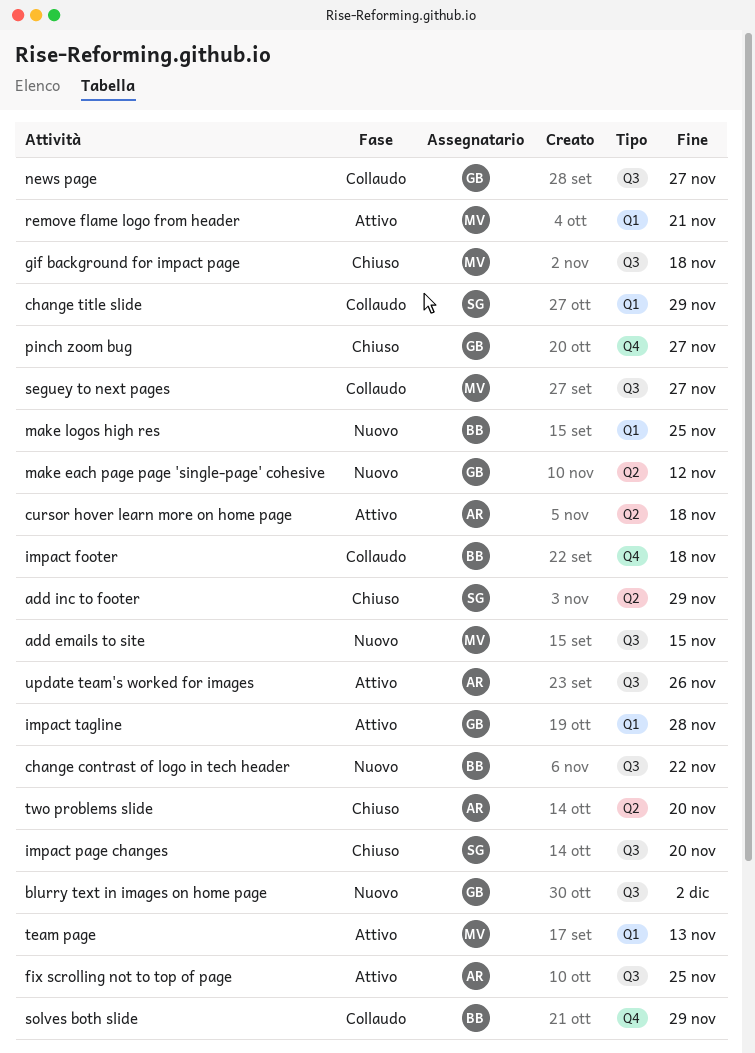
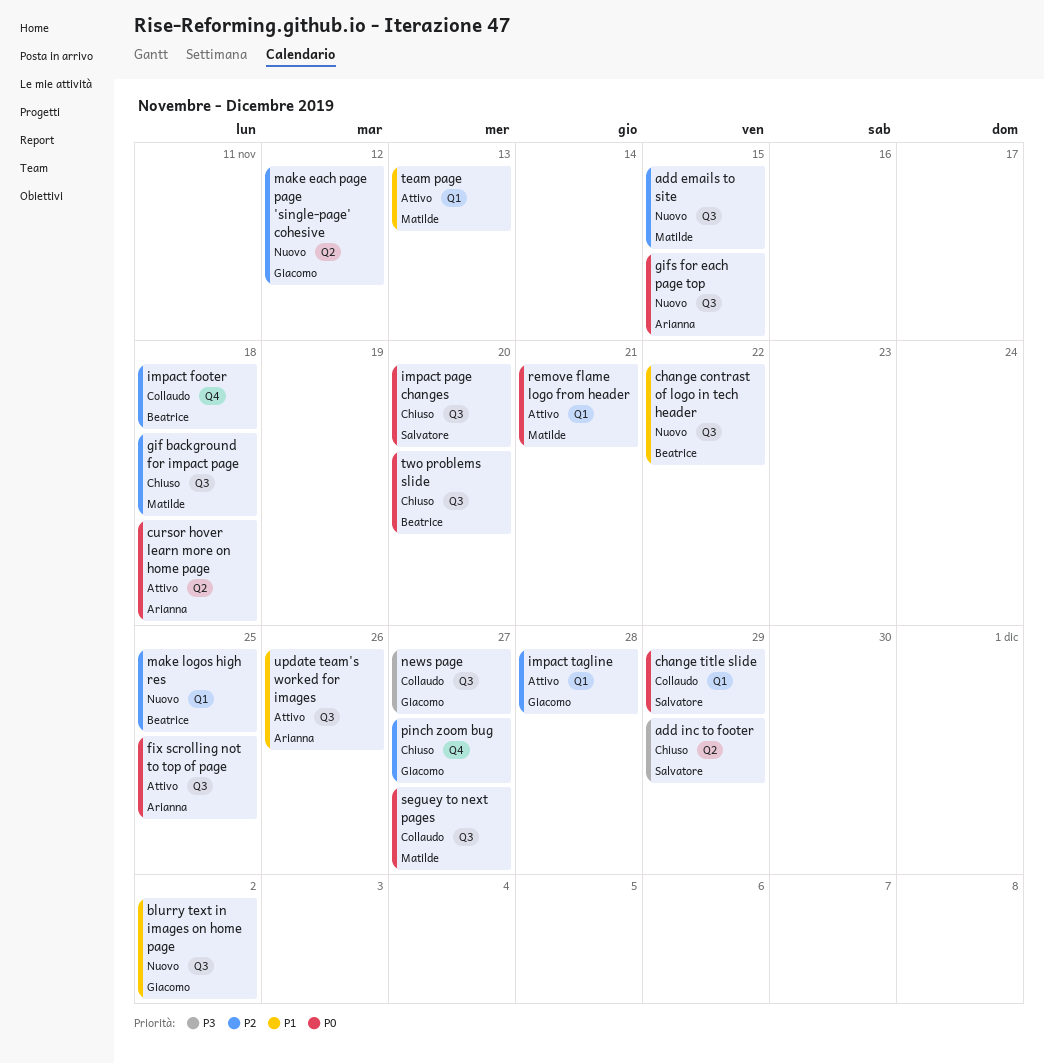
gifs for each page top: none -> present
solves both slide: present -> none
two problems slide, owner: Arianna -> Beatrice
two problems slide, label: Q2 -> Q3

